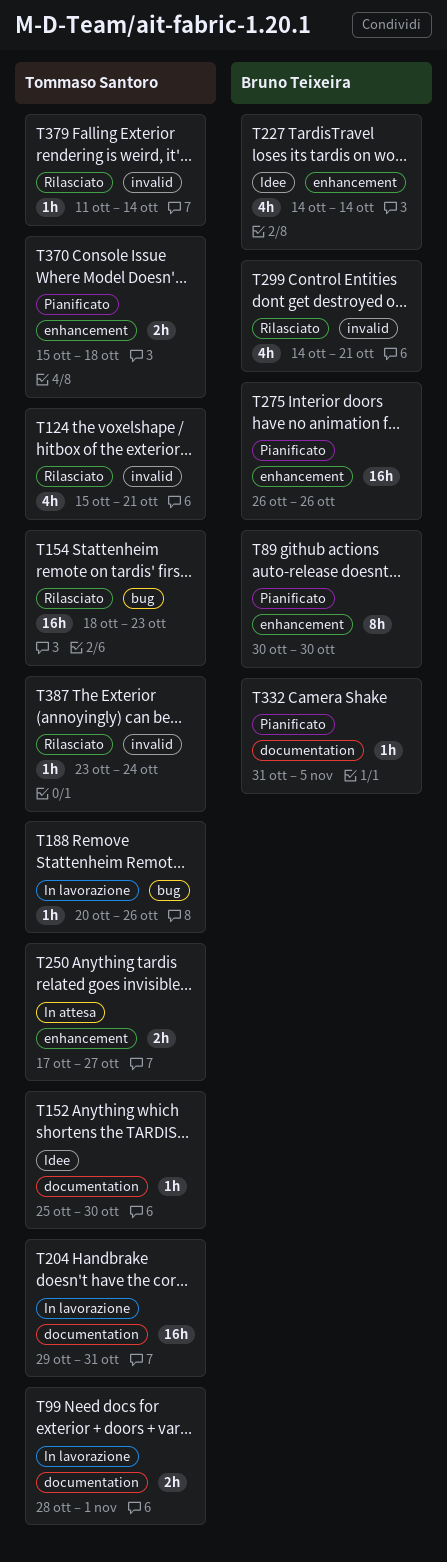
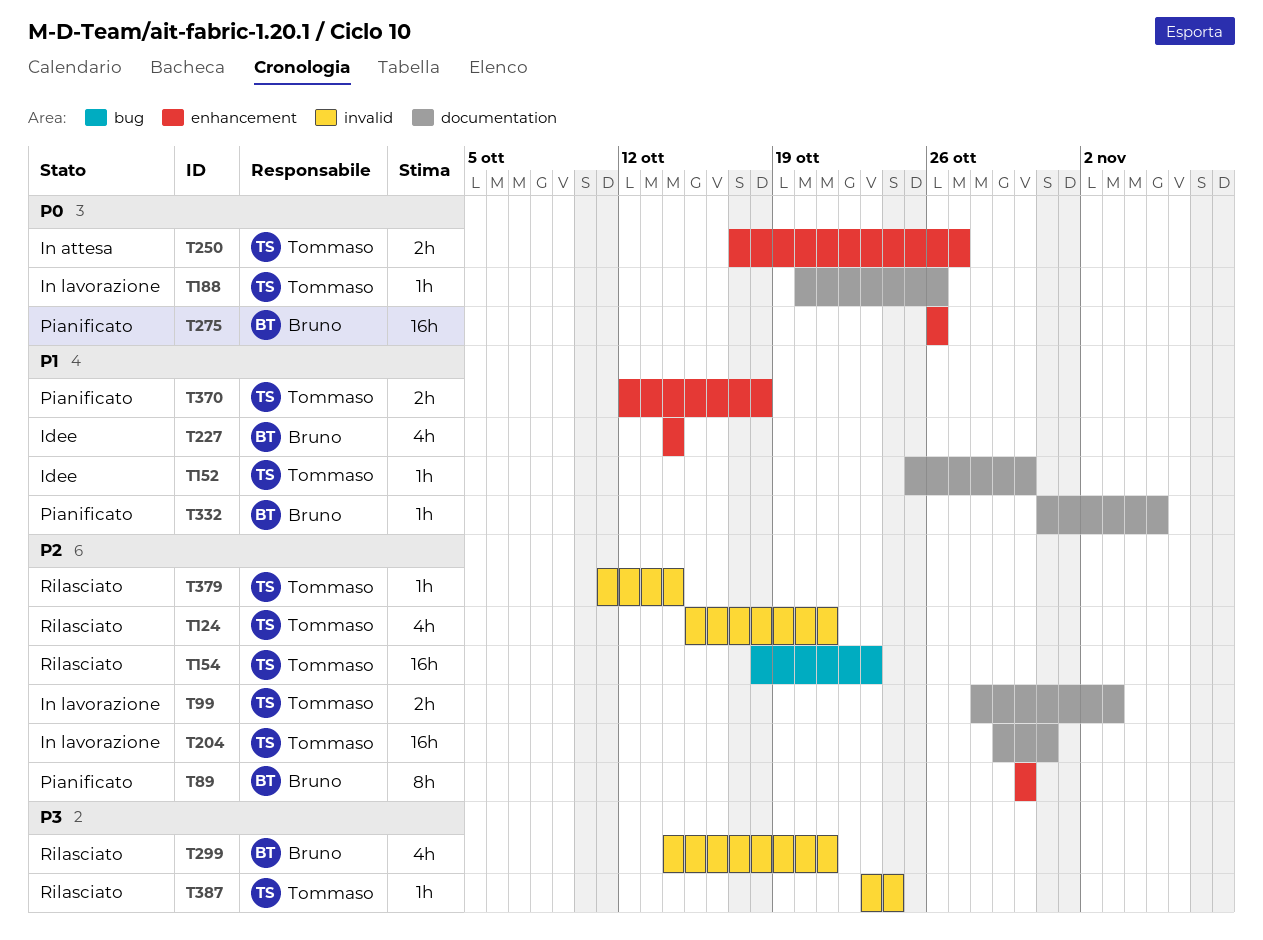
T99, due: Nov 1 -> Nov 3
T188, label: bug -> documentation
T370, start: Oct 15 -> Oct 12

